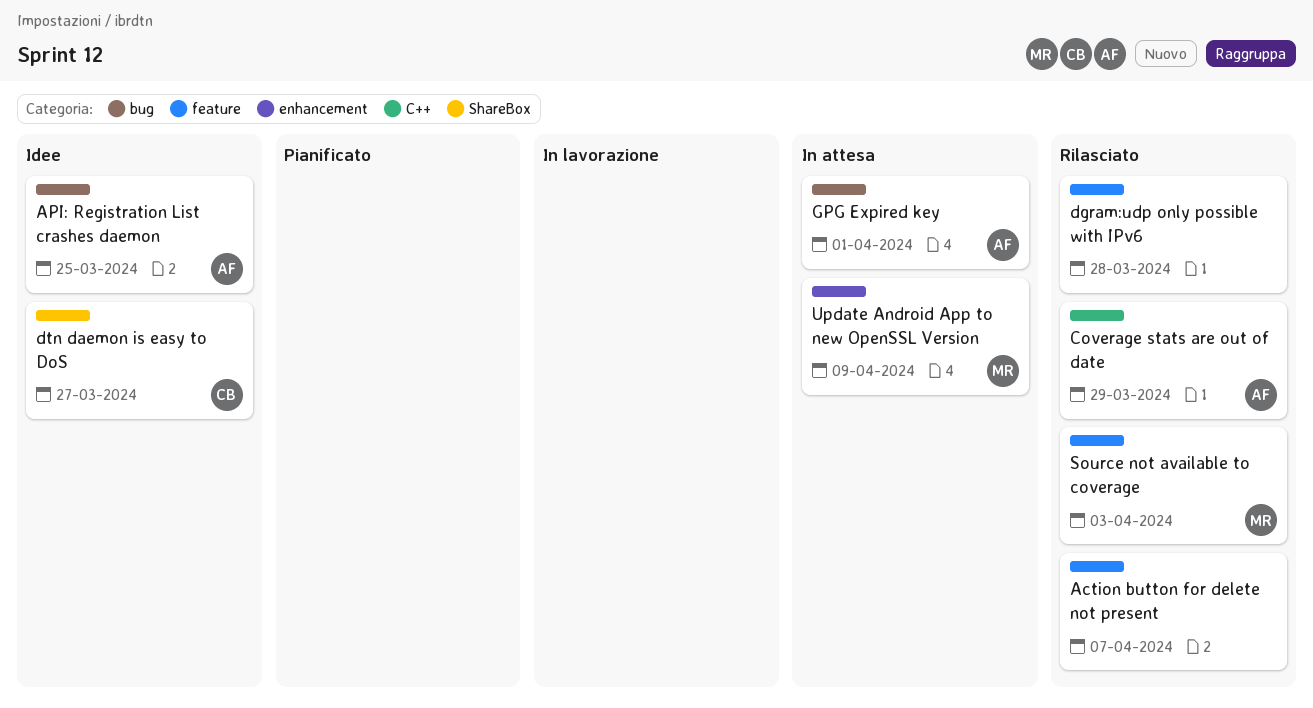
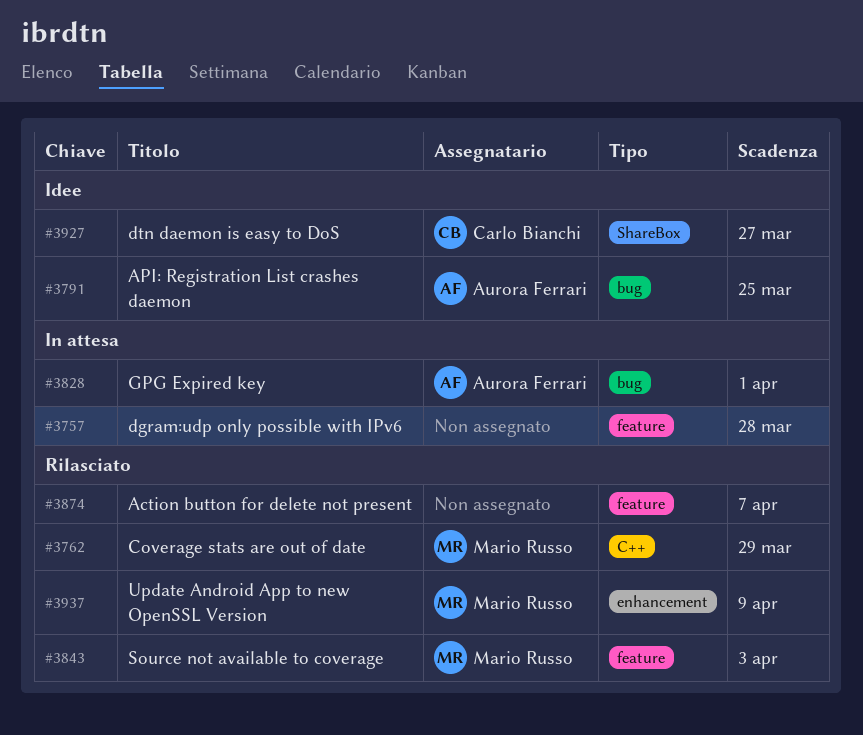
Coverage stats are out of date, owner: Aurora Ferrari -> Mario Russo
dgram:udp only possible with IPv6, status: Rilasciato -> In attesa
Update Android App to new OpenSSL Version, status: In attesa -> Rilasciato

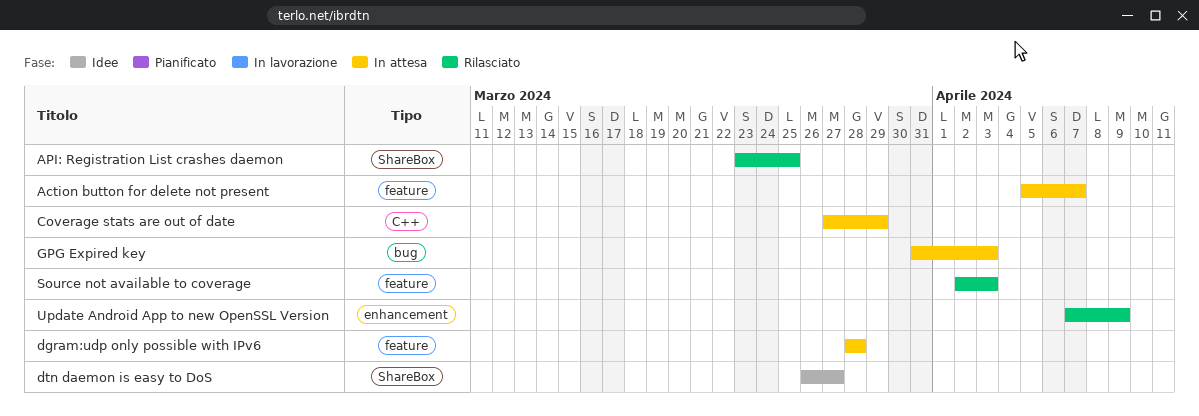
Action button for delete not present, status: Rilasciato -> In attesa
API: Registration List crashes daemon, status: Idee -> Rilasciato
API: Registration List crashes daemon, label: bug -> ShareBox
Coverage stats are out of date, status: Rilasciato -> In attesa
GPG Expired key, due: Apr 1 -> Apr 3

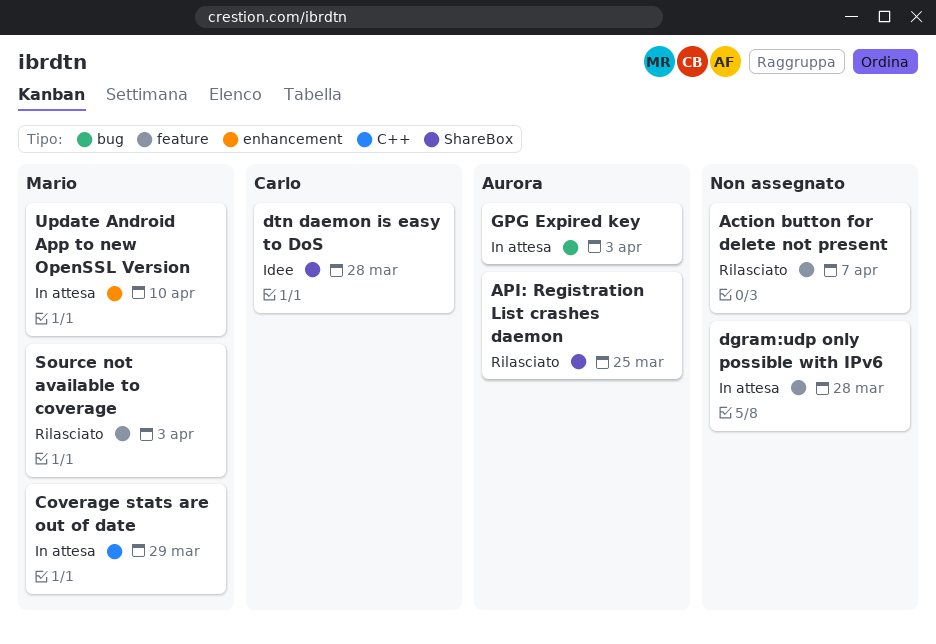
Action button for delete not present, status: In attesa -> Rilasciato
dtn daemon is easy to DoS, due: Mar 27 -> Mar 28
Update Android App to new OpenSSL Version, status: Rilasciato -> In attesa
Update Android App to new OpenSSL Version, due: Apr 9 -> Apr 10

